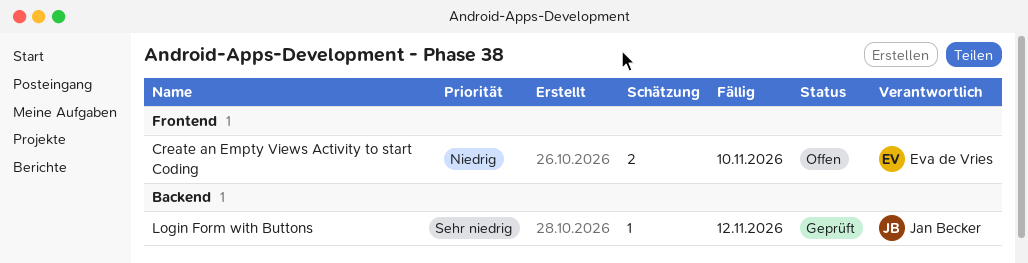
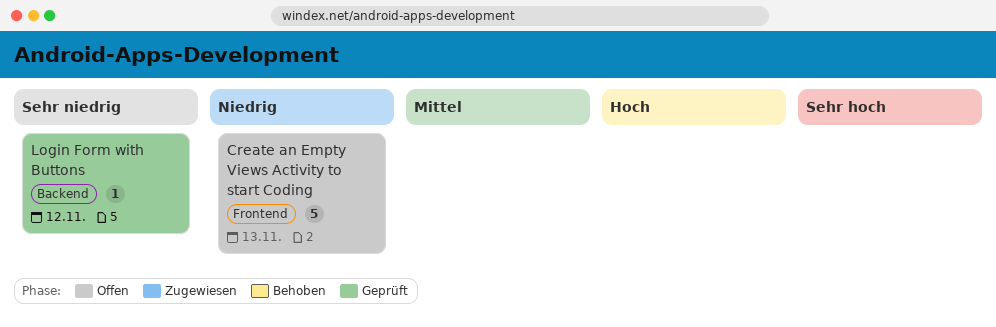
Create an Empty Views Activity to start Coding, estimate: 2 -> 5
Create an Empty Views Activity to start Coding, due: Nov 10 -> Nov 13

